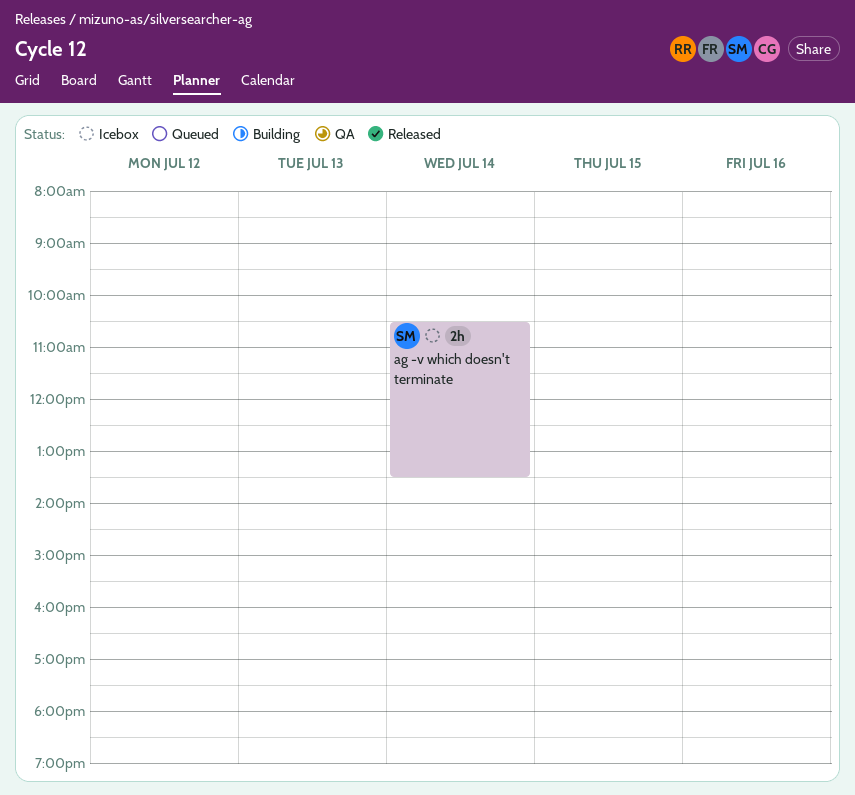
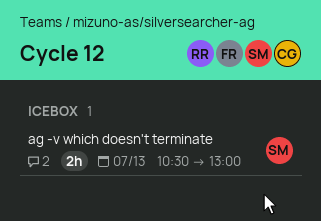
ag -v which doesn't terminate, day: Jul 14 -> Jul 13
ag -v which doesn't terminate, ends: 13:30 -> 13:00

